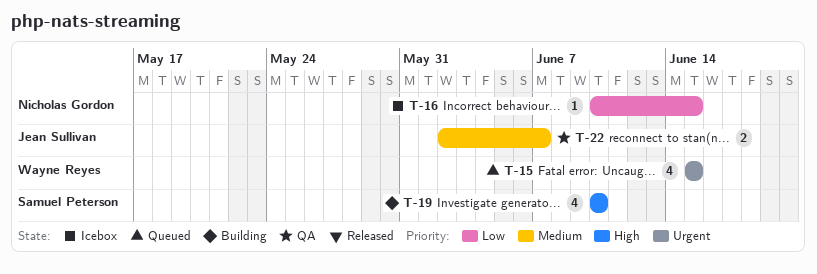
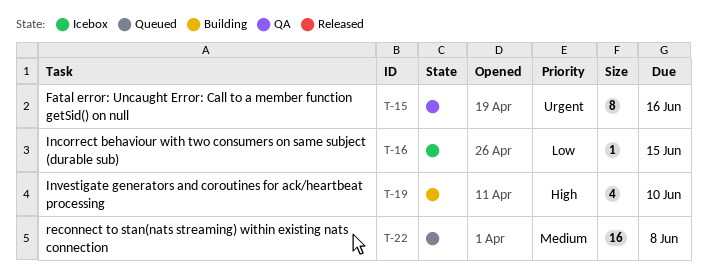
T-15, status: Queued -> QA
T-15, estimate: 4 -> 8
T-15, due: Jun 15 -> Jun 16
T-22, status: QA -> Queued
T-22, estimate: 2 -> 16
T-22, due: Jun 7 -> Jun 8

